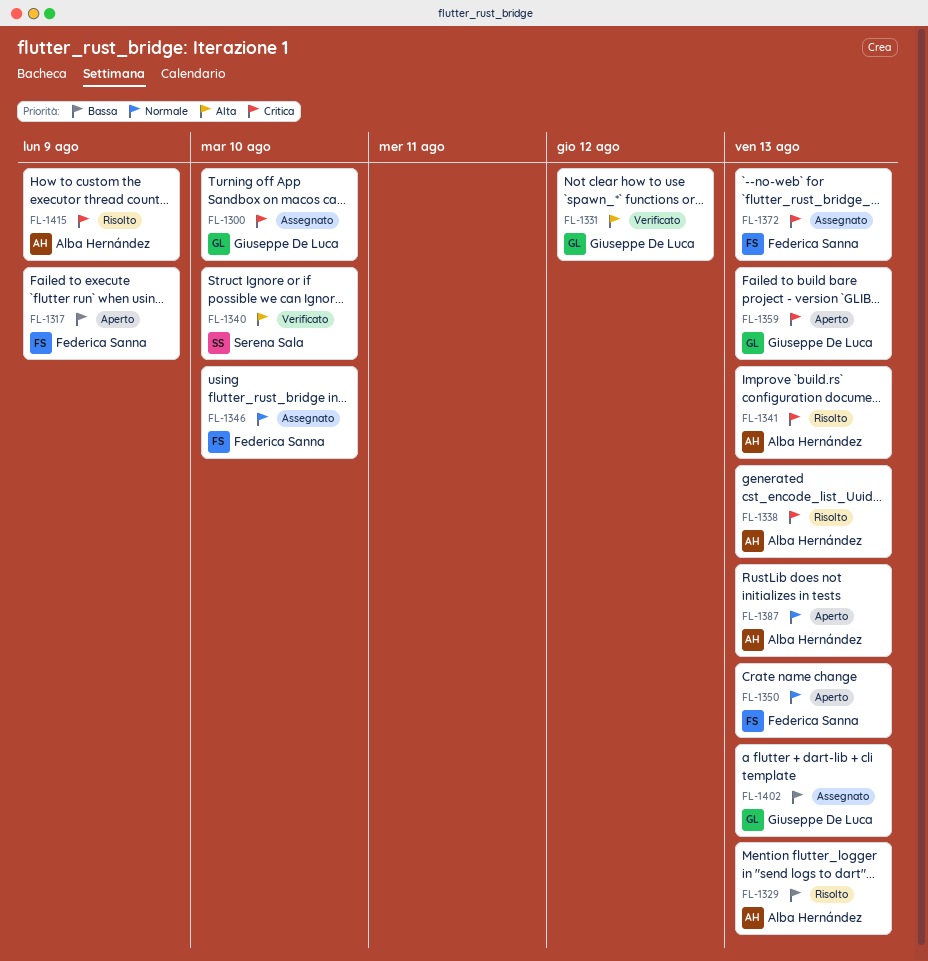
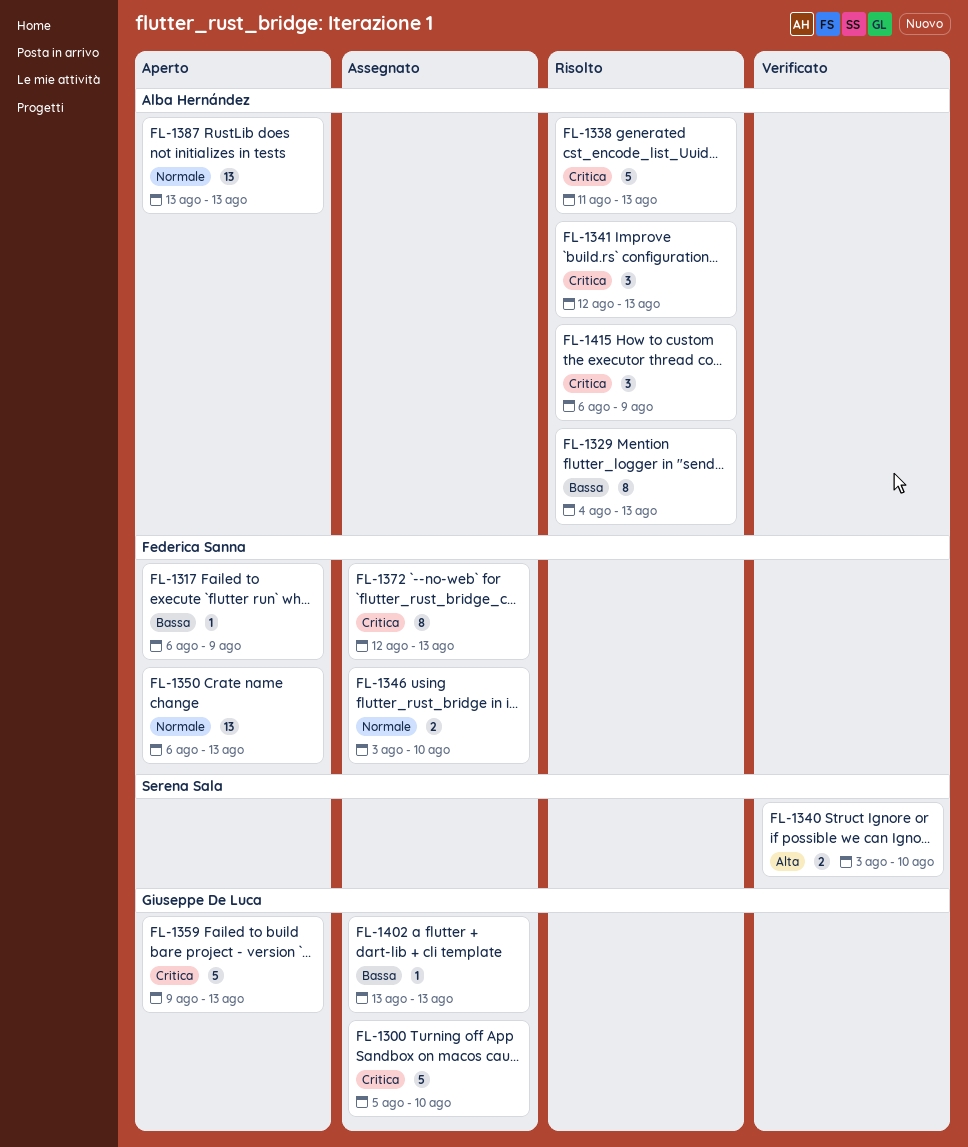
FL-1331: present -> none

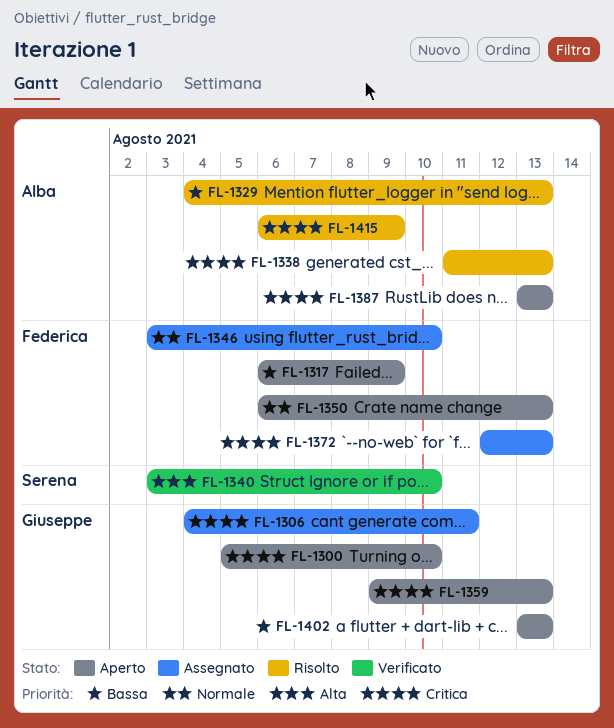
FL-1300, status: Assegnato -> Aperto
FL-1306: none -> present
FL-1341: present -> none
FL-1387, priority: Normale -> Critica
FL-1402, status: Assegnato -> Aperto

